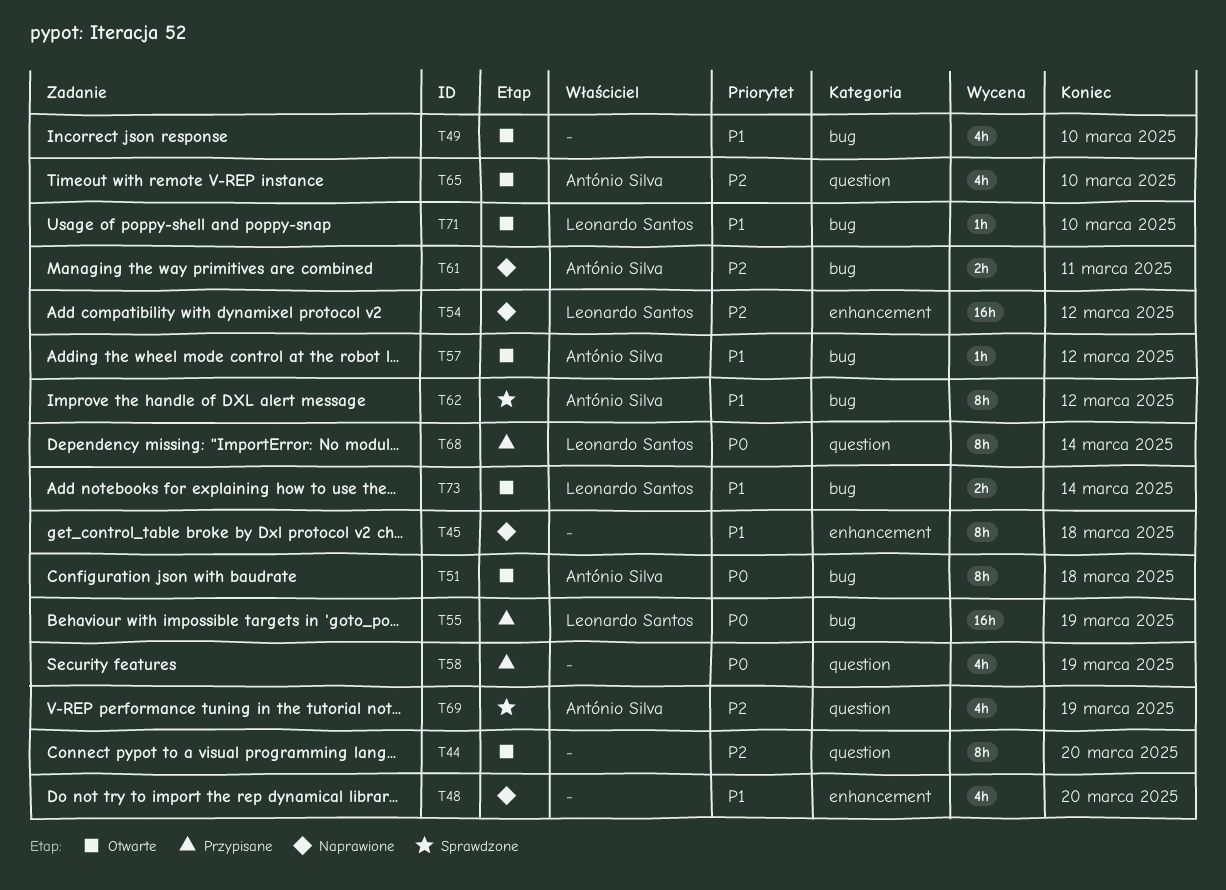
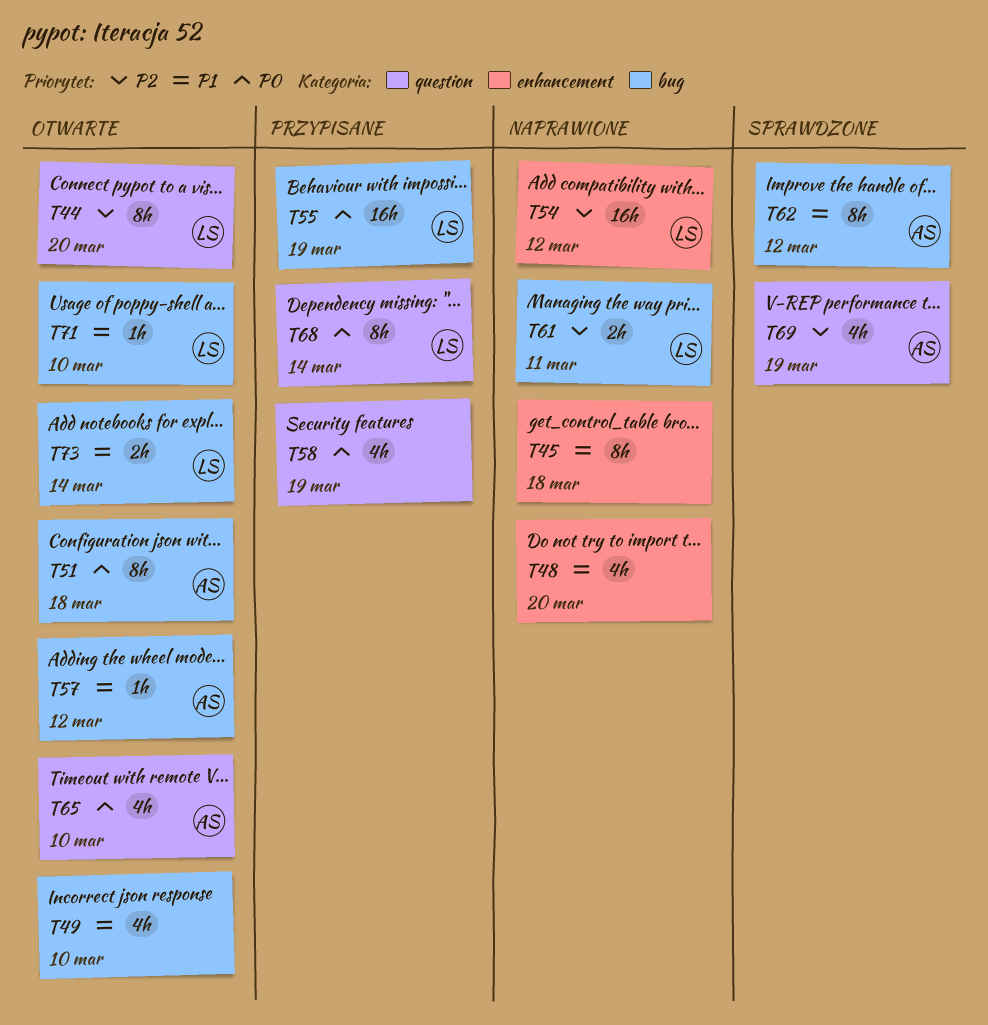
T44, owner: none -> Leonardo Santos
T61, owner: António Silva -> Leonardo Santos
T65, priority: P2 -> P0

